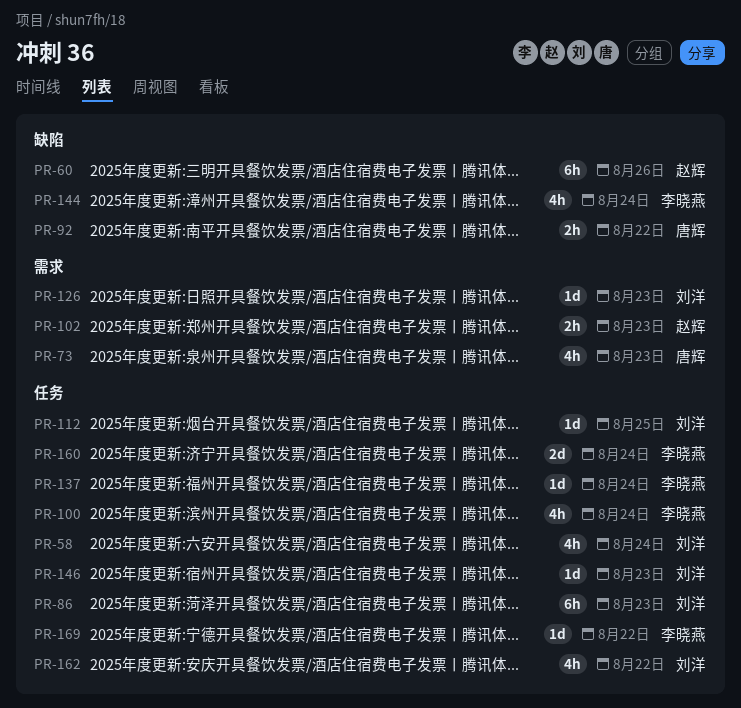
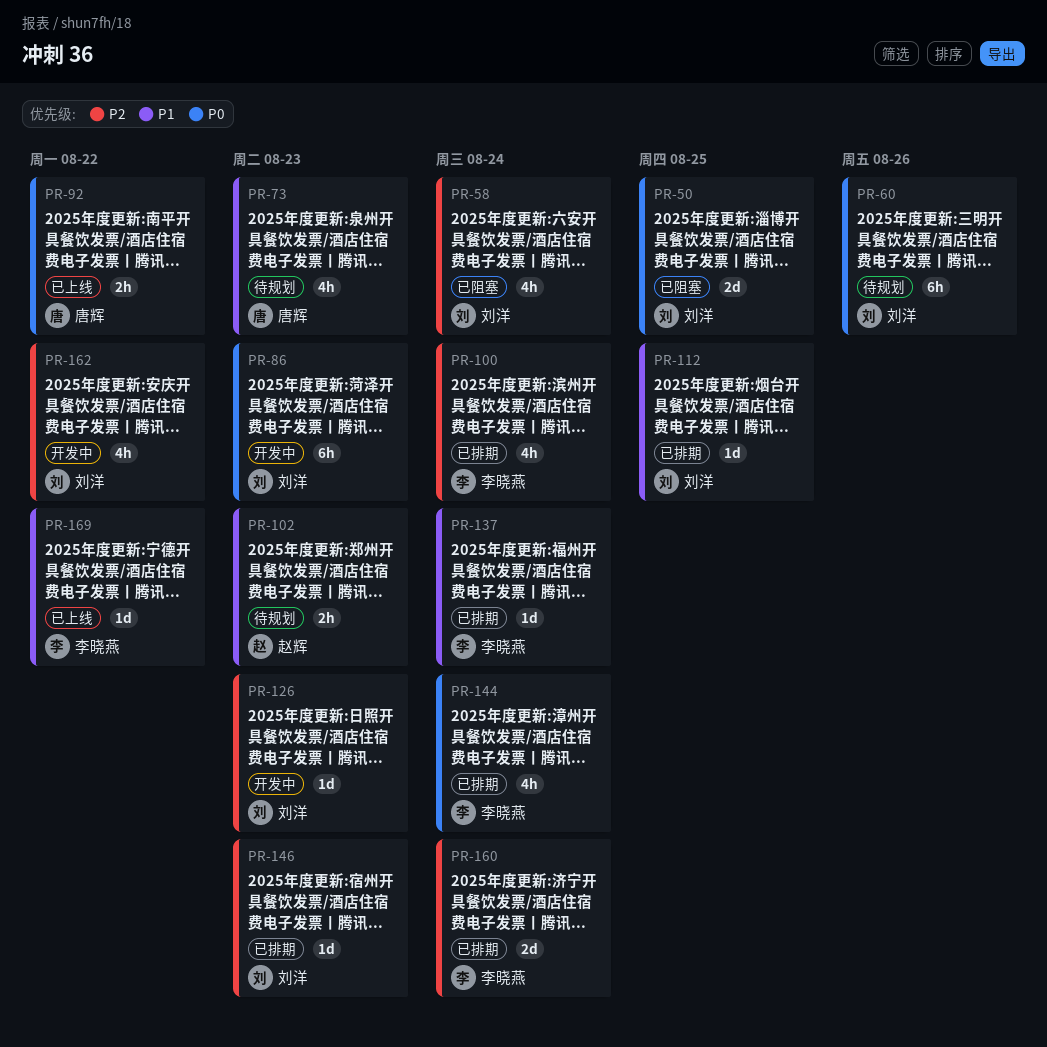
PR-50: none -> present
PR-60, owner: 赵辉 -> 刘洋

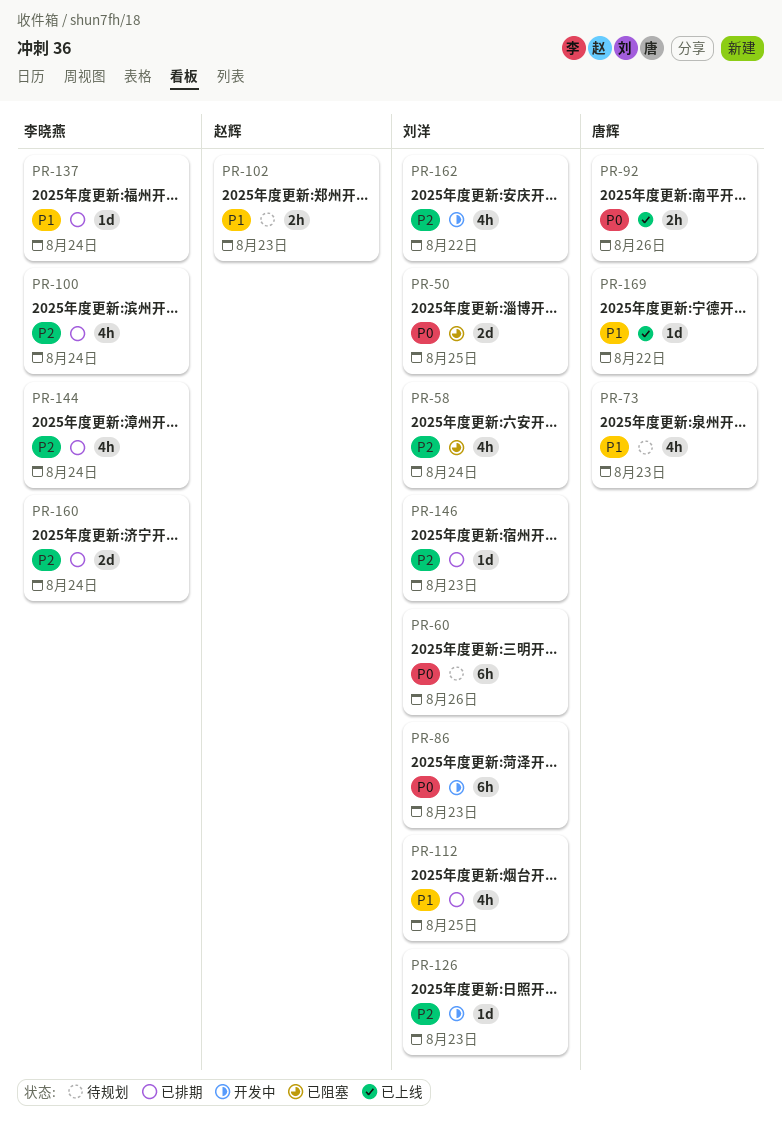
PR-92, due: Aug 22 -> Aug 26
PR-112, estimate: 1d -> 4h
PR-144, priority: P0 -> P2
PR-169, owner: 李晓燕 -> 唐辉

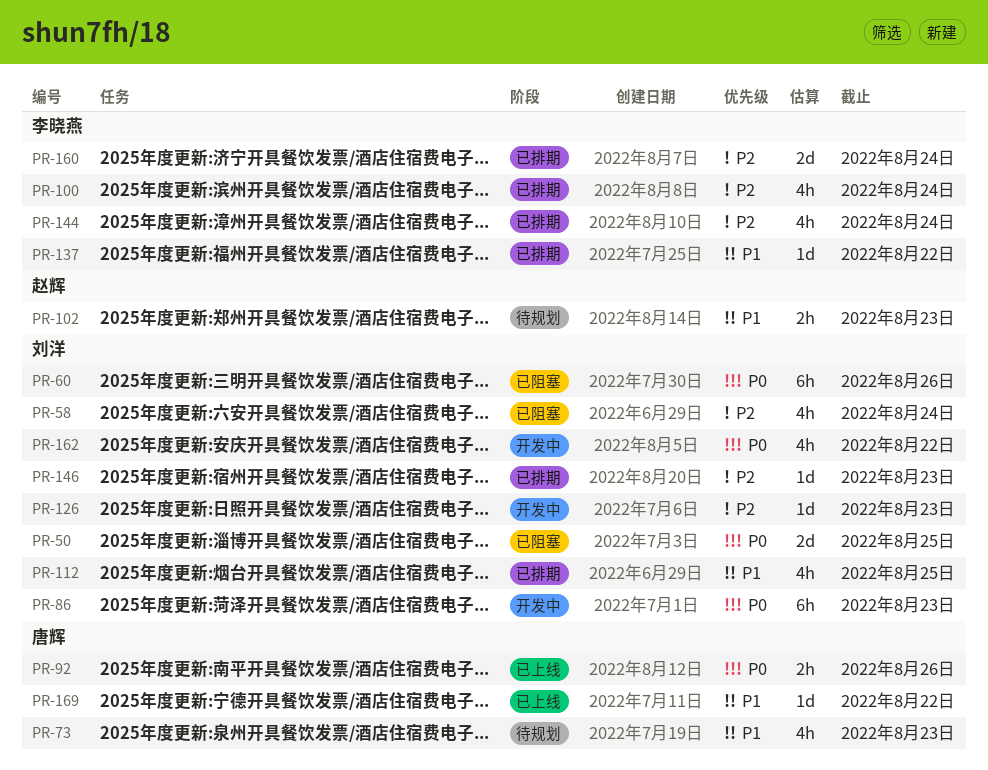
PR-60, status: 待规划 -> 已阻塞
PR-137, due: Aug 24 -> Aug 22
PR-162, priority: P2 -> P0

